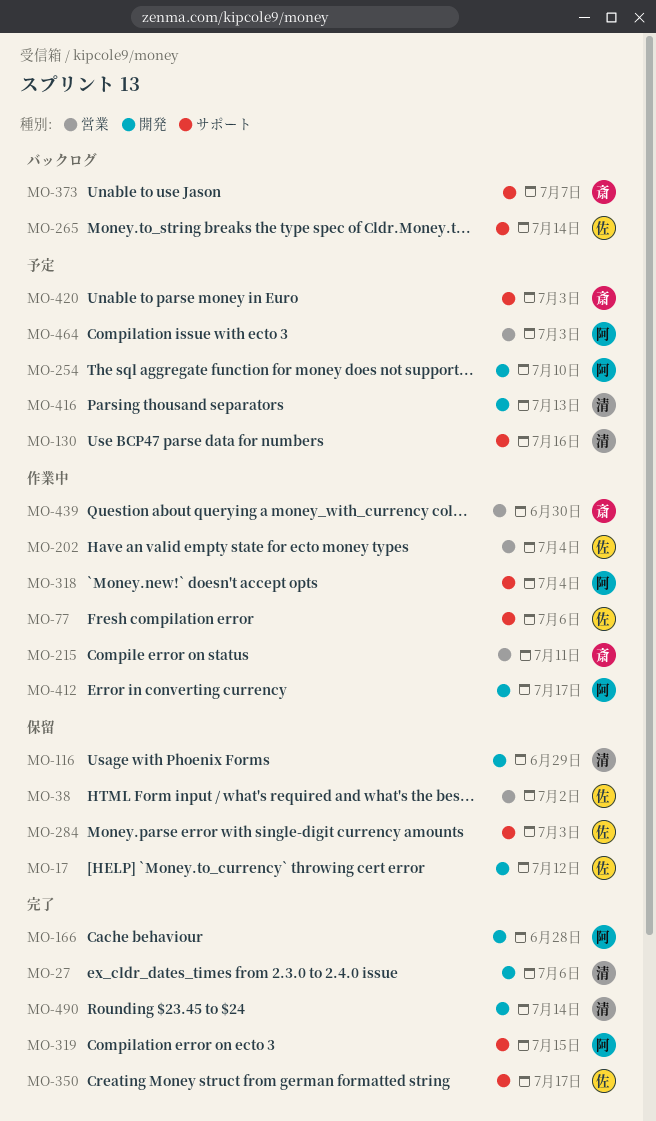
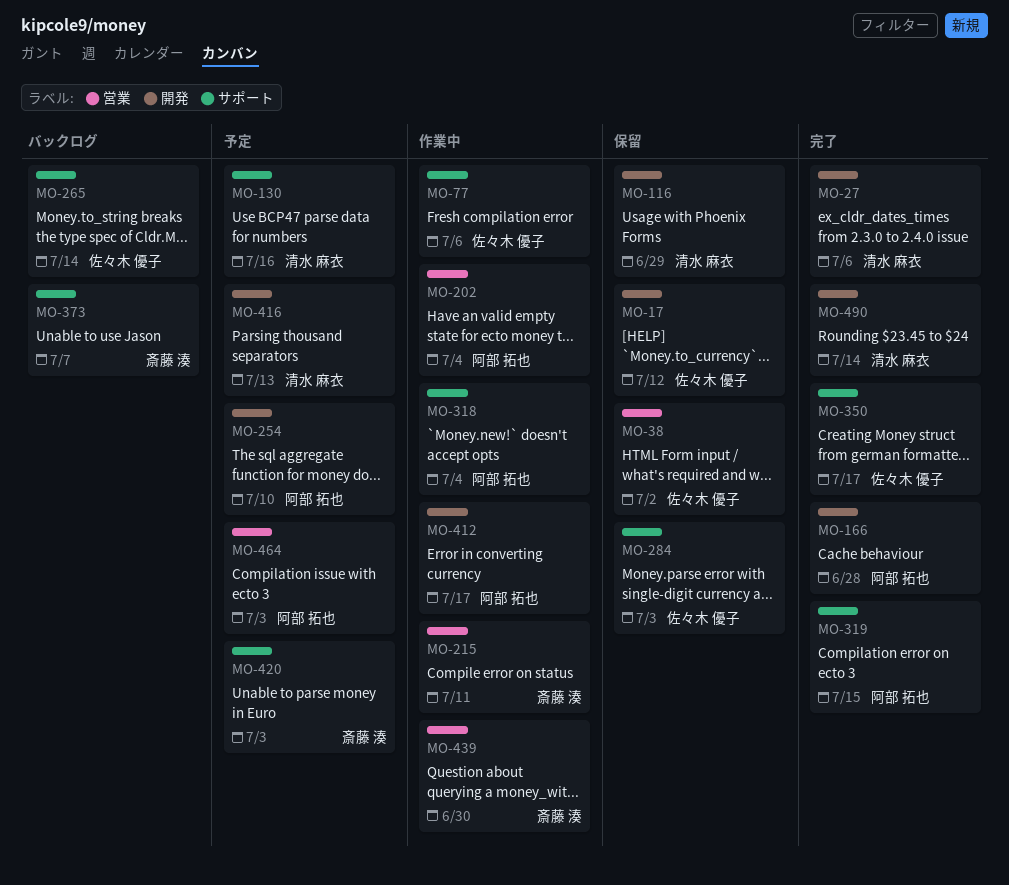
MO-202, owner: 佐々木 優子 -> 阿部 拓也

